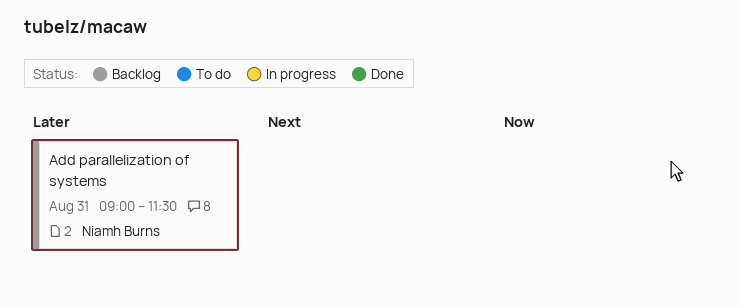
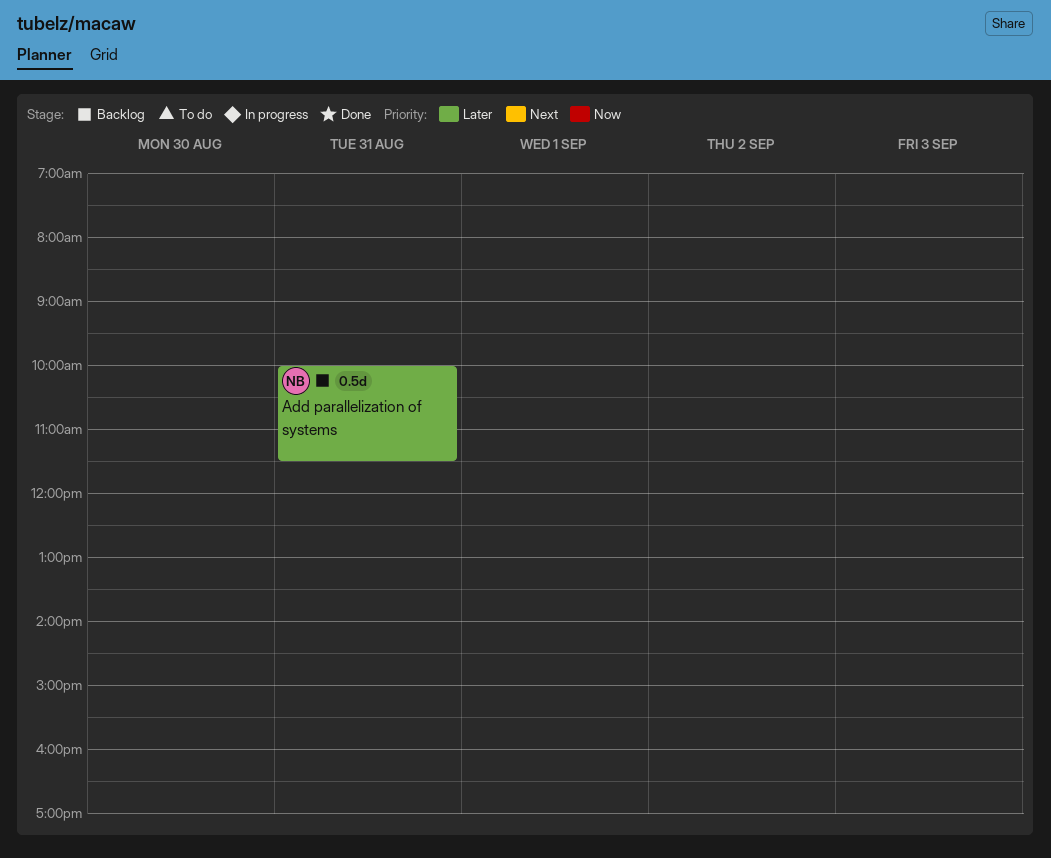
Add parallelization of systems, begins: 09:00 -> 10:00

